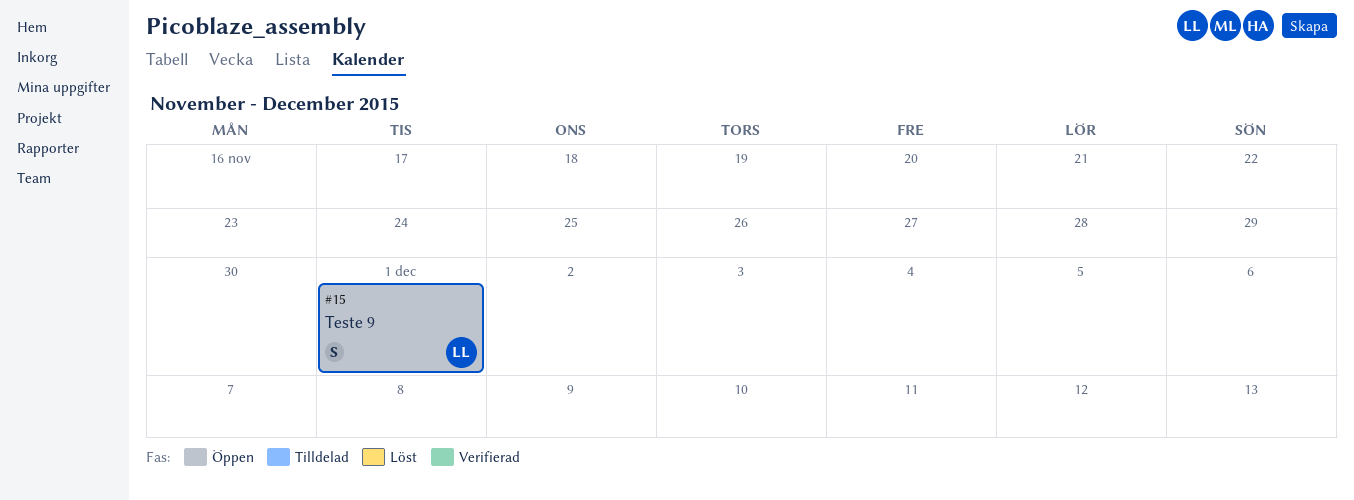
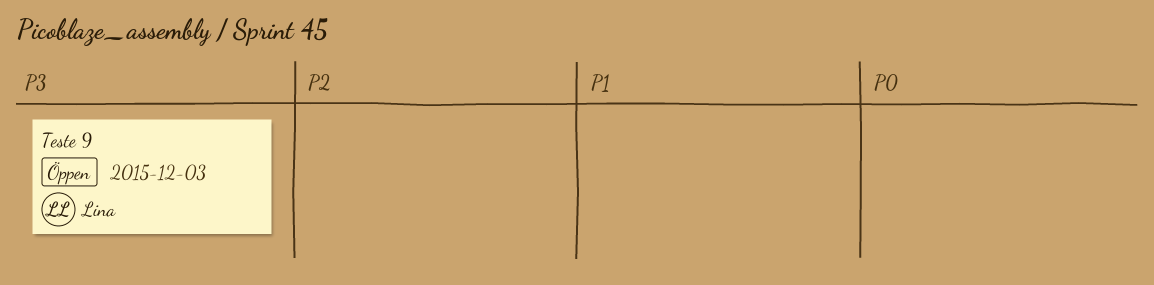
Teste 9, due: Dec 1 -> Dec 3

